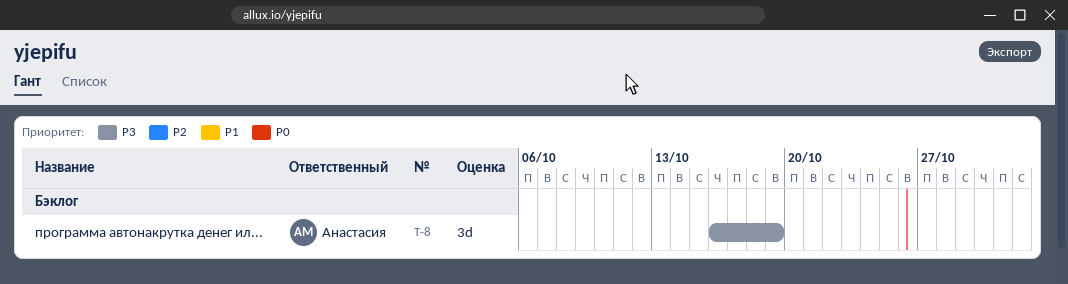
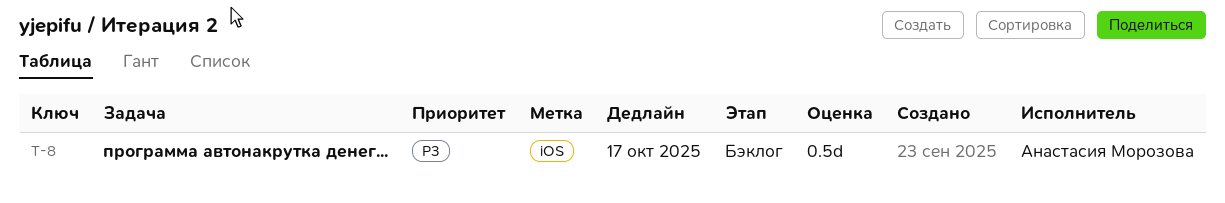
T-8, estimate: 3d -> 0.5d
T-8, due: Oct 19 -> Oct 17

